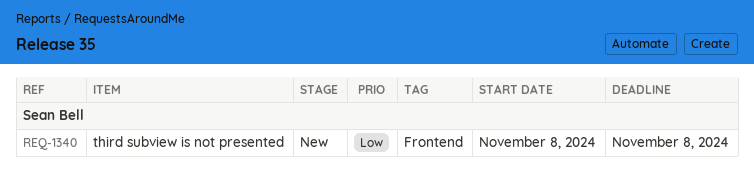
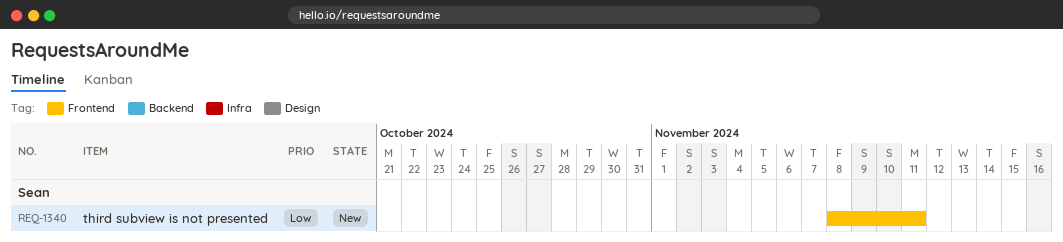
REQ-1340, due: Nov 8 -> Nov 11

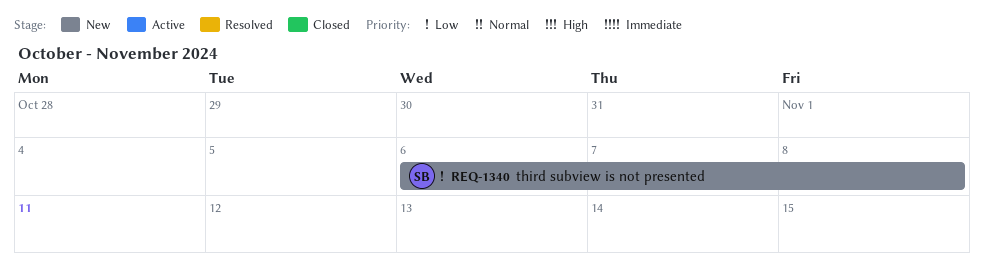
REQ-1340, start: Nov 8 -> Nov 6
REQ-1340, due: Nov 11 -> Nov 8

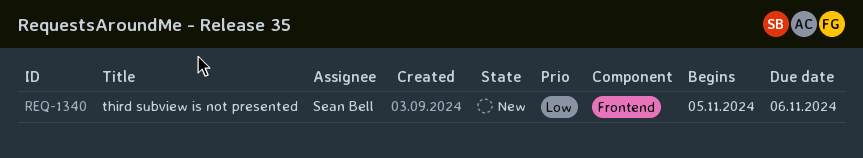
REQ-1340, start: Nov 6 -> Nov 5
REQ-1340, due: Nov 8 -> Nov 6

